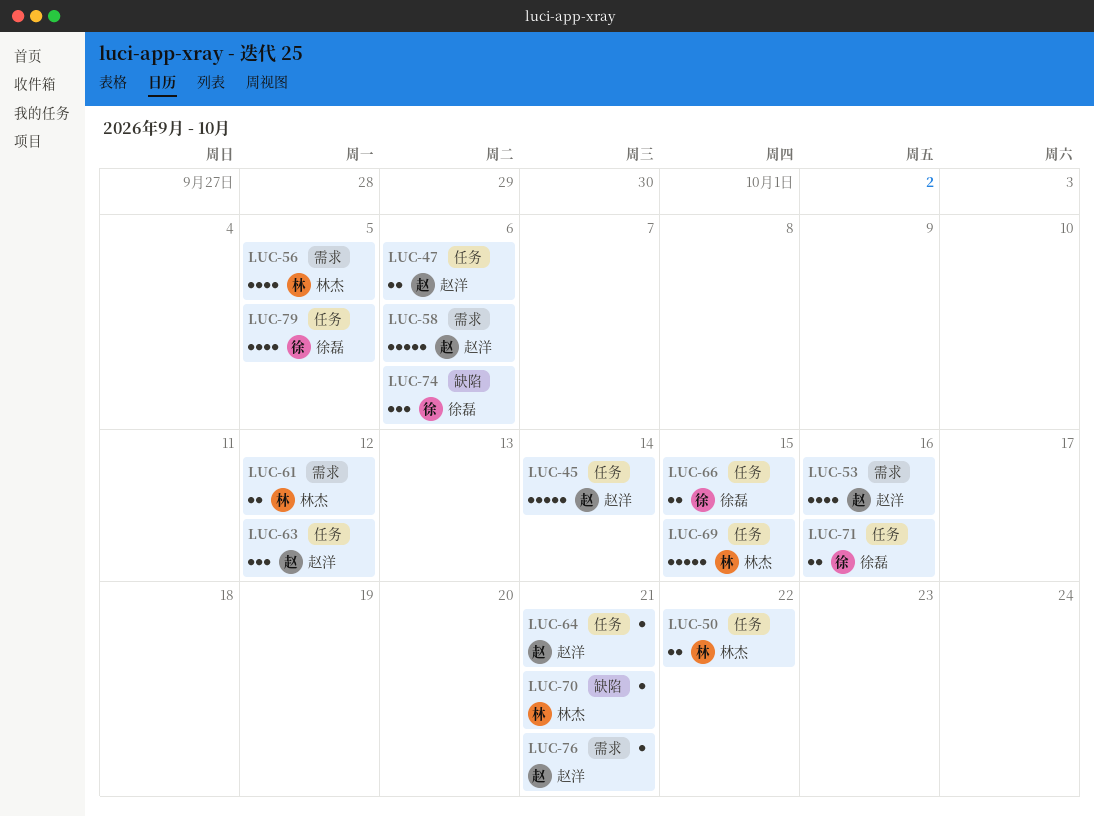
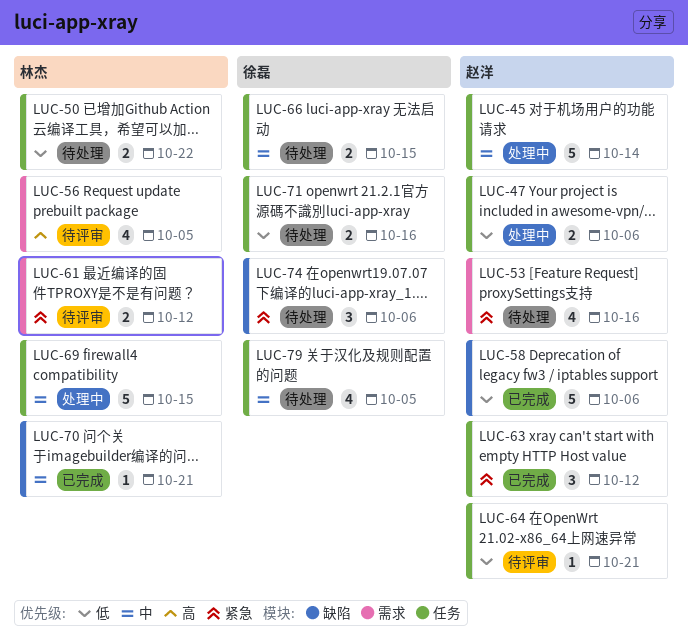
LUC-58, label: 需求 -> 缺陷
LUC-76: present -> none

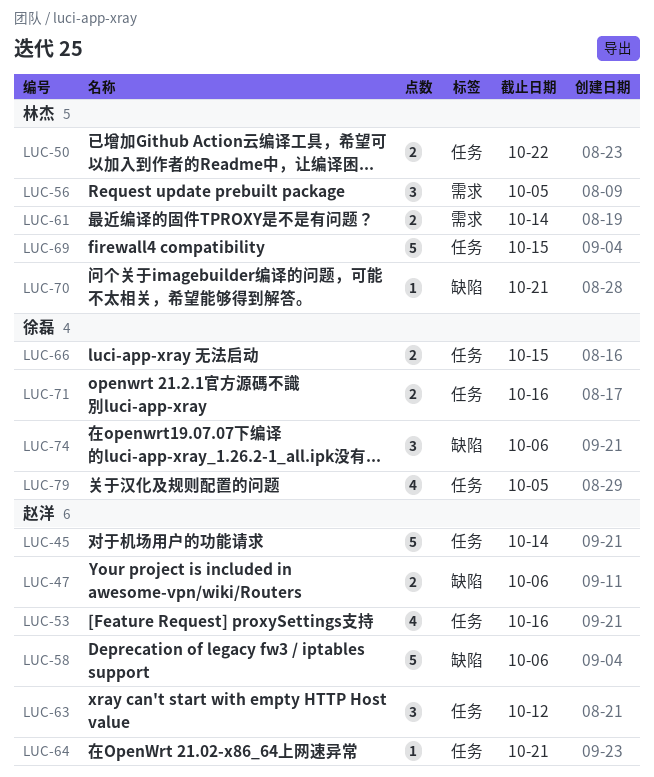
LUC-47, label: 任务 -> 缺陷
LUC-53, label: 需求 -> 任务
LUC-56, estimate: 4 -> 3
LUC-61, due: Oct 12 -> Oct 14

